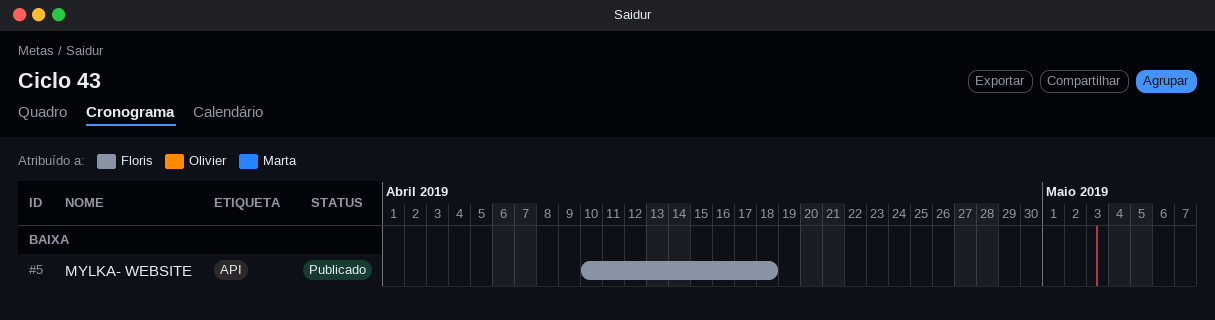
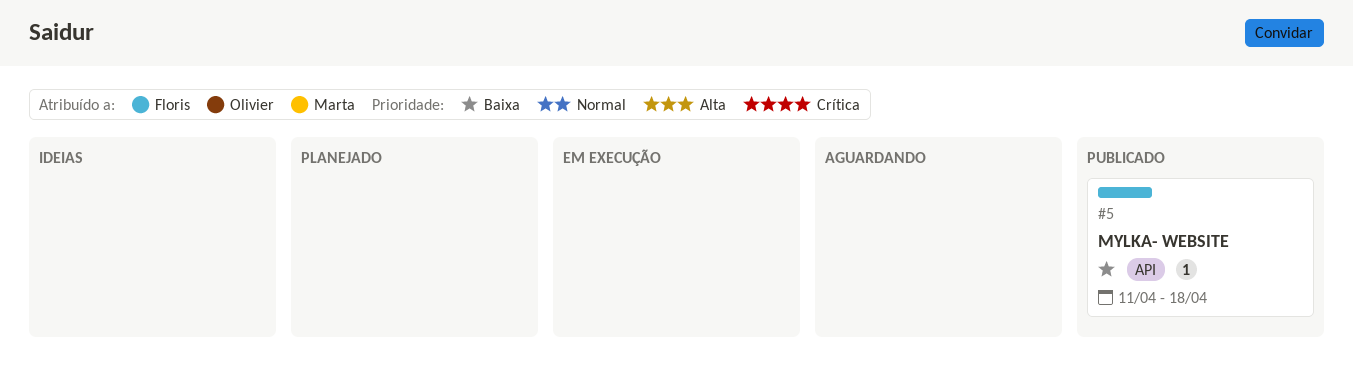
#5, start: Apr 10 -> Apr 11

